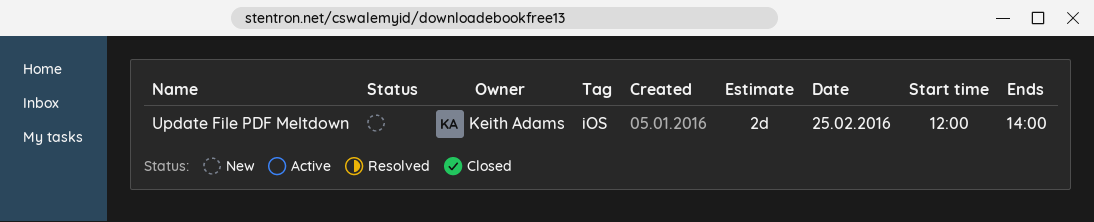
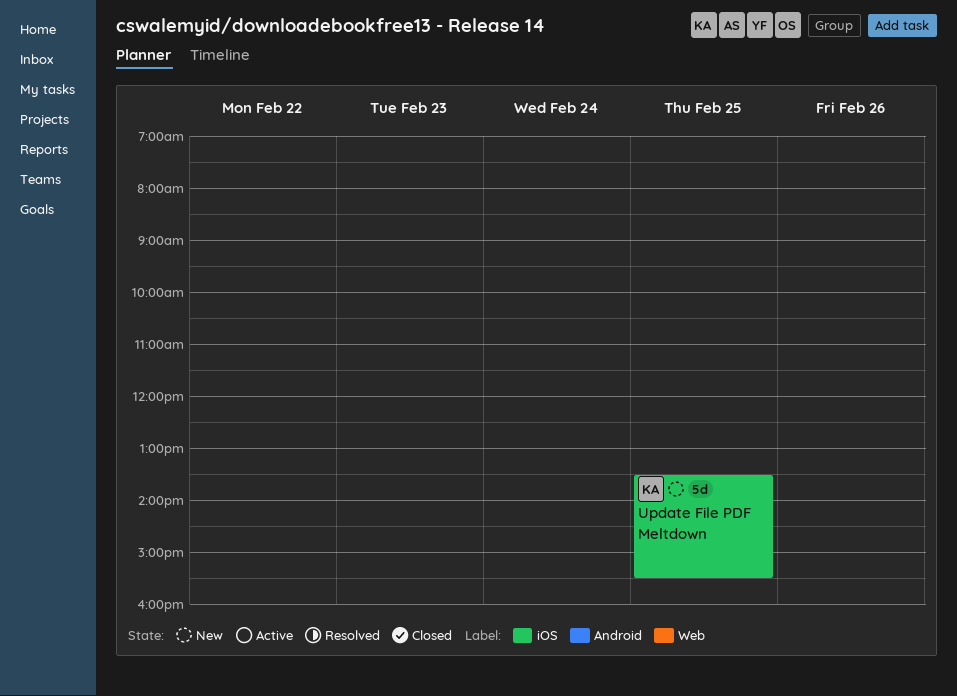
Update File PDF Meltdown, estimate: 2d -> 5d
Update File PDF Meltdown, begins: 12:00 -> 13:30
Update File PDF Meltdown, ends: 14:00 -> 15:30

